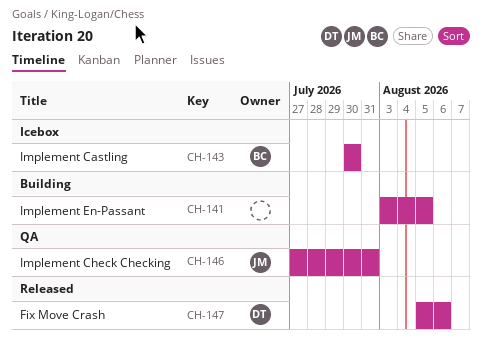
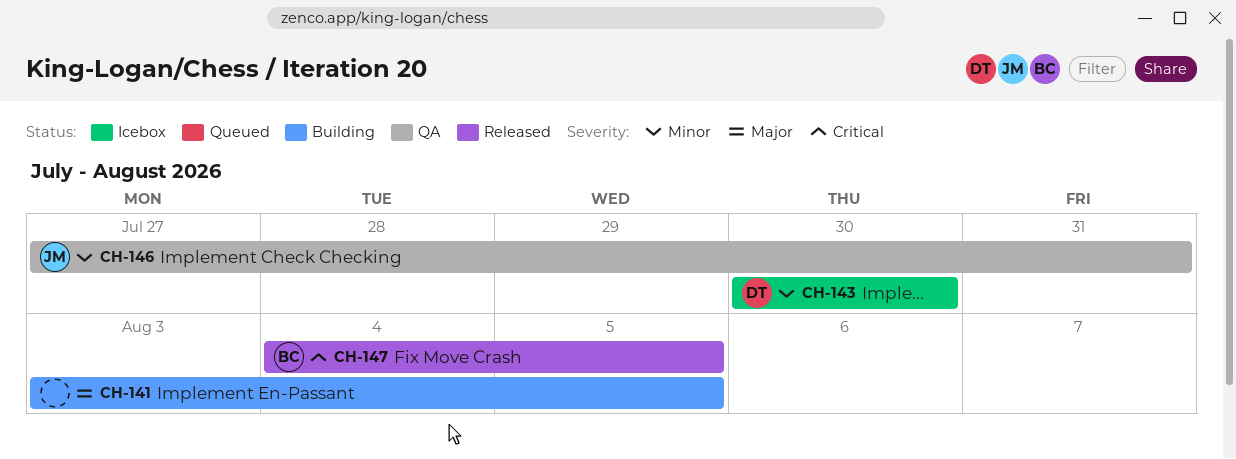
CH-143, owner: BC -> DT
CH-147, owner: DT -> BC
CH-147, start: Aug 5 -> Aug 4
CH-147, due: Aug 6 -> Aug 5

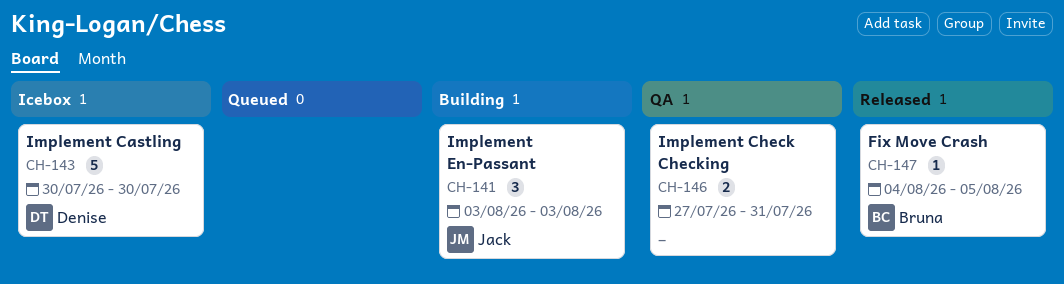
CH-141, owner: none -> Jack
CH-141, due: Aug 5 -> Aug 3
CH-146, owner: Jack -> none

